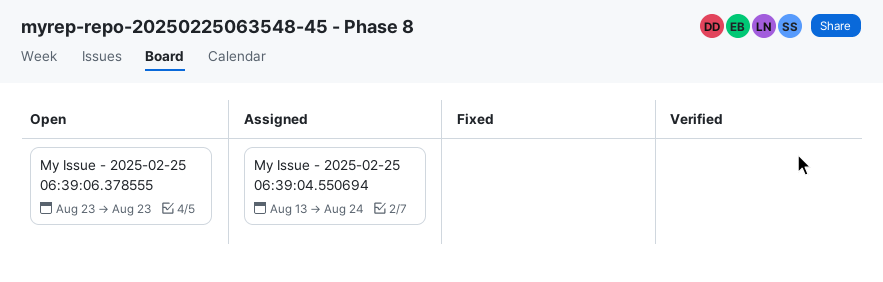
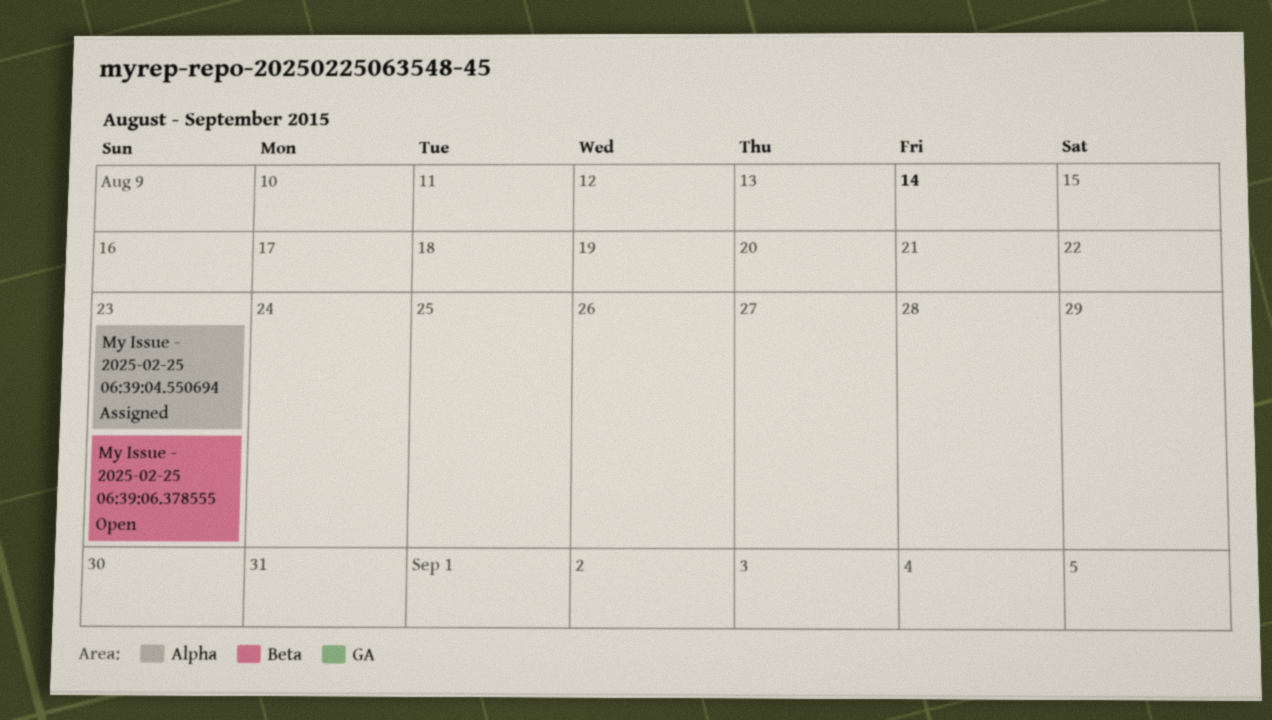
My Issue - 2025-02-25 06:39:04.550694, due: Aug 24 -> Aug 23

